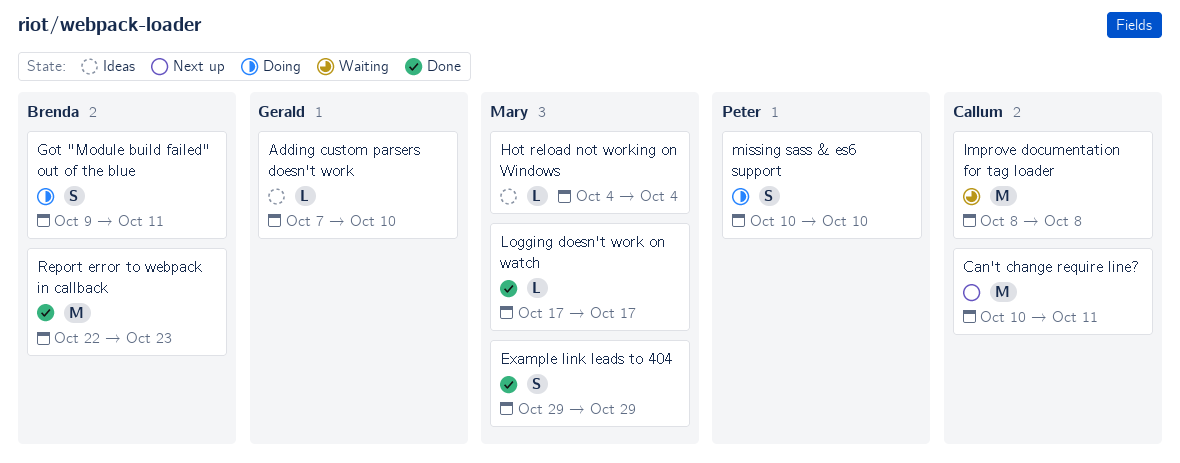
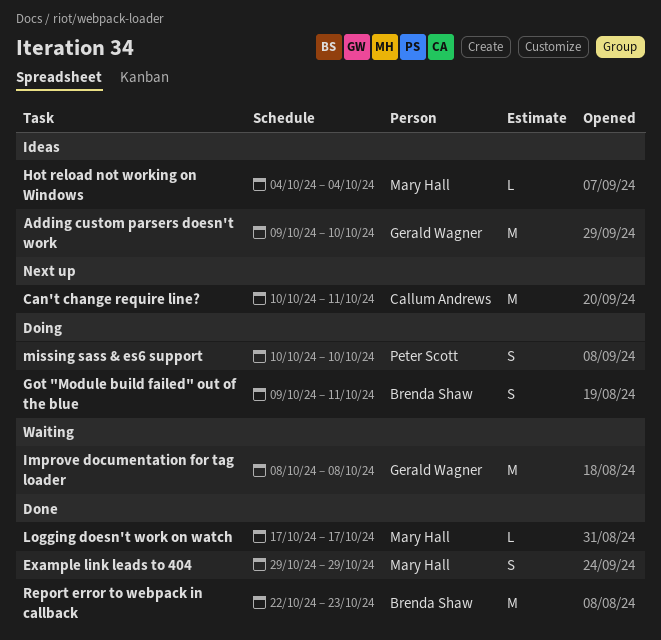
Adding custom parsers doesn't work, estimate: L -> M
Adding custom parsers doesn't work, start: Oct 7 -> Oct 9
Improve documentation for tag loader, owner: Callum Andrews -> Gerald Wagner

